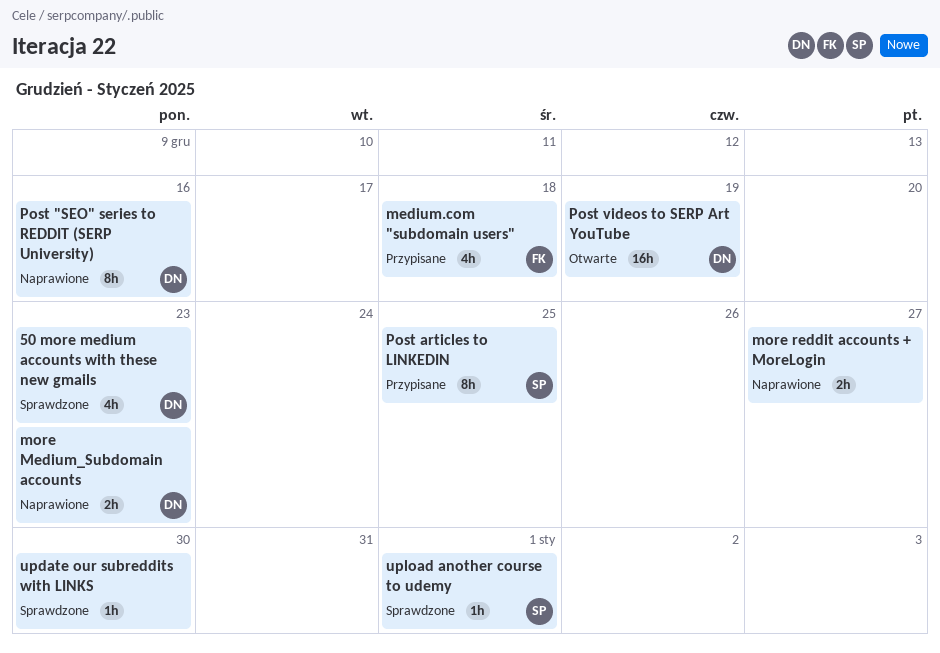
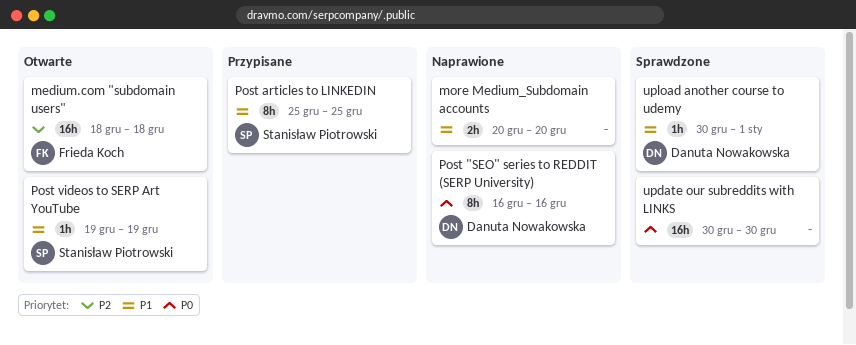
50 more medium accounts with these new gmails: present -> none
medium.com "subdomain users", status: Przypisane -> Otwarte
medium.com "subdomain users", estimate: 4h -> 16h
more Medium_Subdomain accounts, owner: Danuta Nowakowska -> none
more Medium_Subdomain accounts, due: Dec 23 -> Dec 20
more reddit accounts + MoreLogin: present -> none
Post videos to SERP Art YouTube, owner: Danuta Nowakowska -> Stanisław Piotrowski
Post videos to SERP Art YouTube, estimate: 16h -> 1h
update our subreddits with LINKS, estimate: 1h -> 16h
upload another course to udemy, owner: Stanisław Piotrowski -> Danuta Nowakowska

